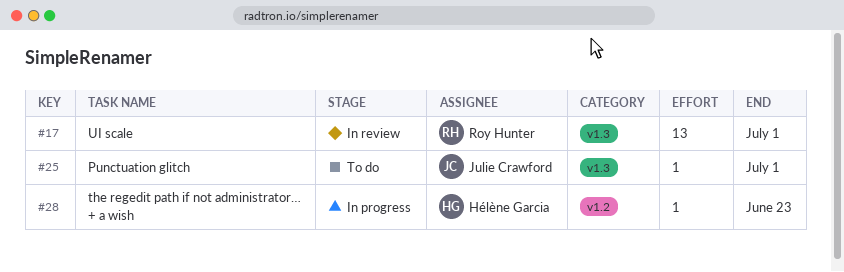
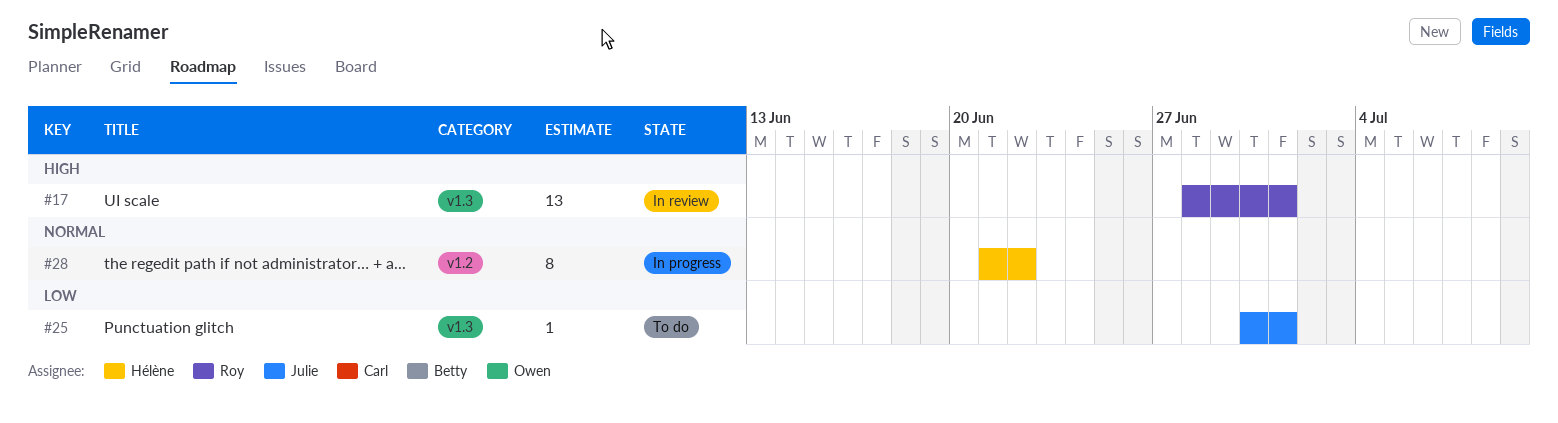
#28, estimate: 1 -> 8
#28, due: Jun 23 -> Jun 22

